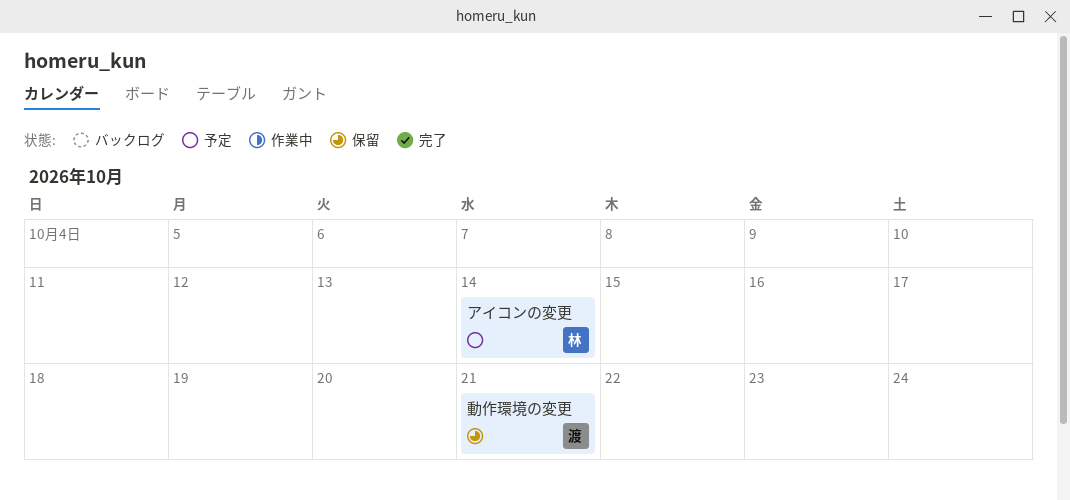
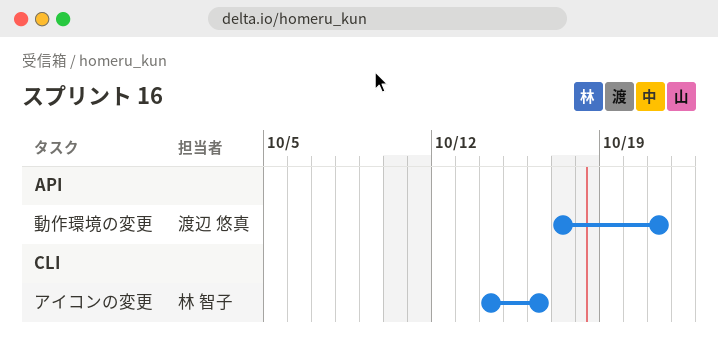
アイコンの変更, due: Oct 14 -> Oct 16

